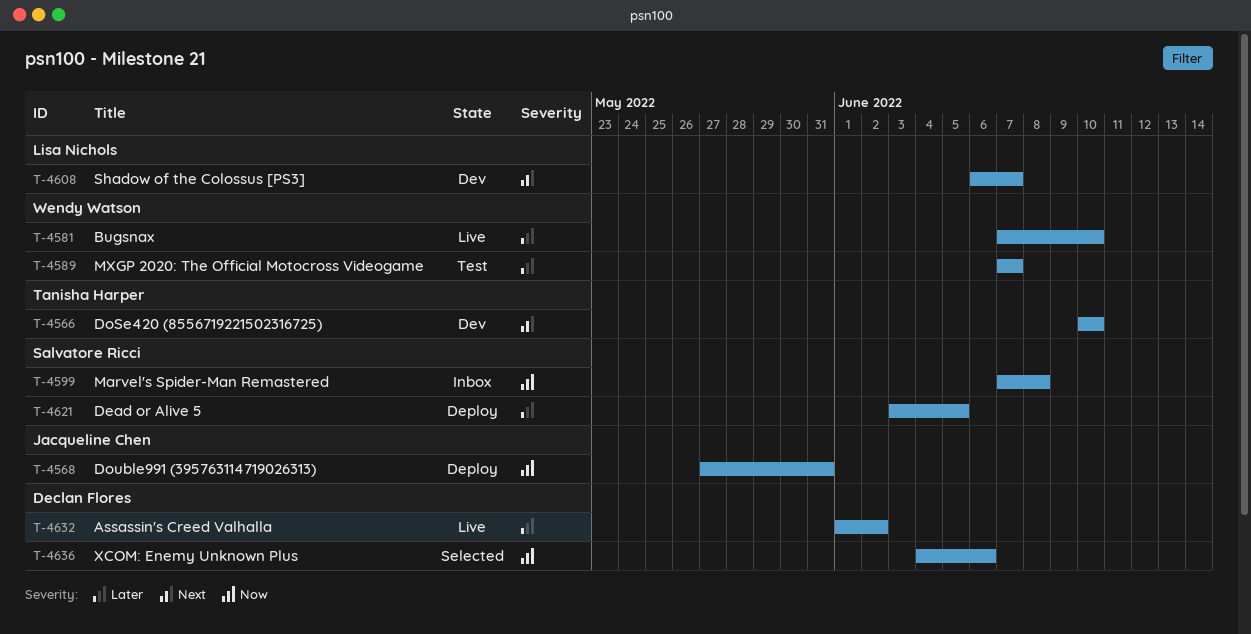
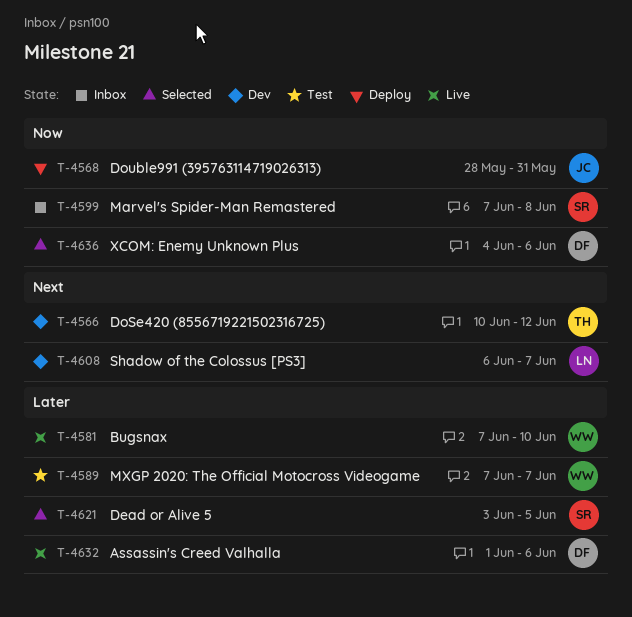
T-4566, due: Jun 10 -> Jun 12
T-4568, start: May 27 -> May 28
T-4621, status: Deploy -> Selected
T-4632, due: Jun 2 -> Jun 6

